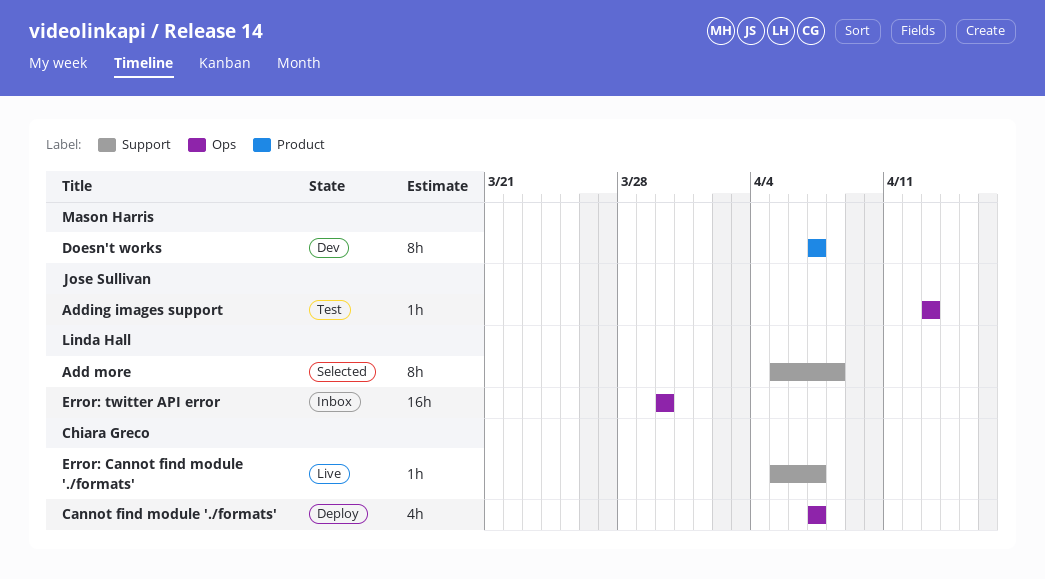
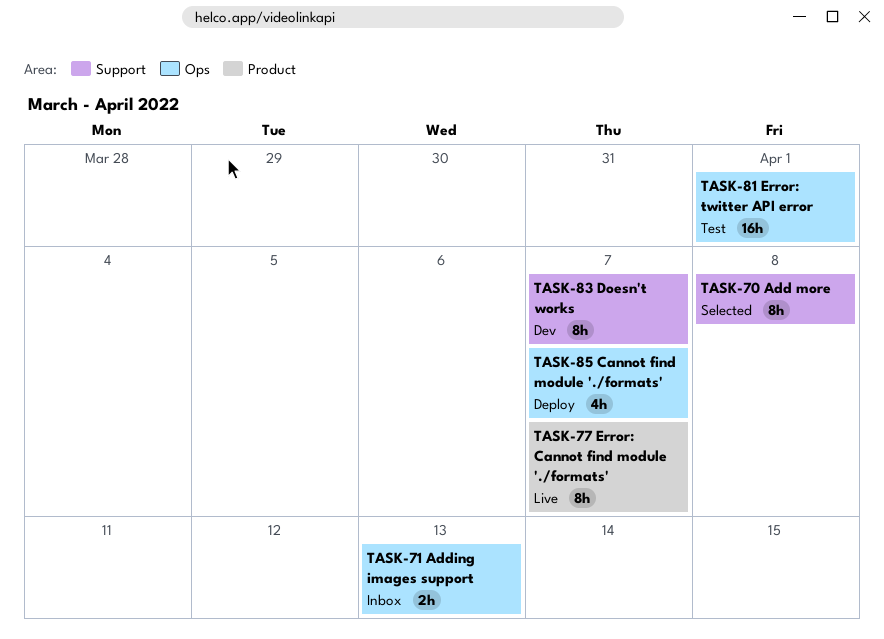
Adding images support, status: Test -> Inbox
Adding images support, estimate: 1h -> 2h
Doesn't works, label: Product -> Support
Error: Cannot find module './formats', label: Support -> Product
Error: Cannot find module './formats', estimate: 1h -> 8h
Error: twitter API error, status: Inbox -> Test
Error: twitter API error, due: Mar 30 -> Apr 1

